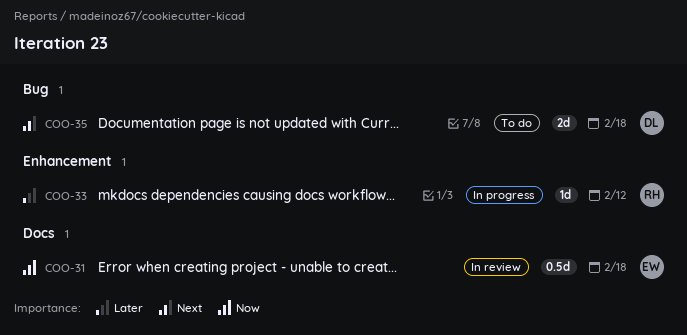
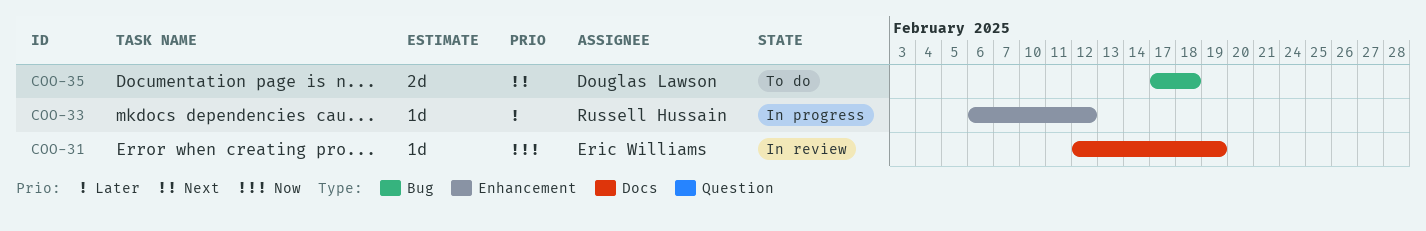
COO-31, estimate: 0.5d -> 1d
COO-31, due: Feb 18 -> Feb 19

